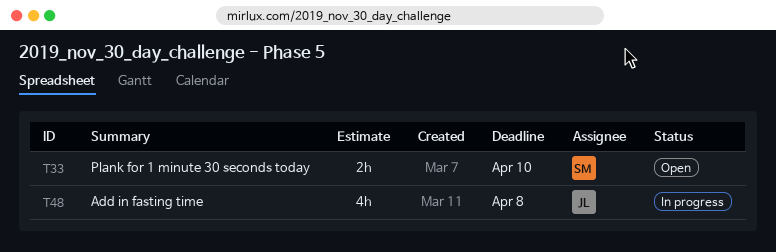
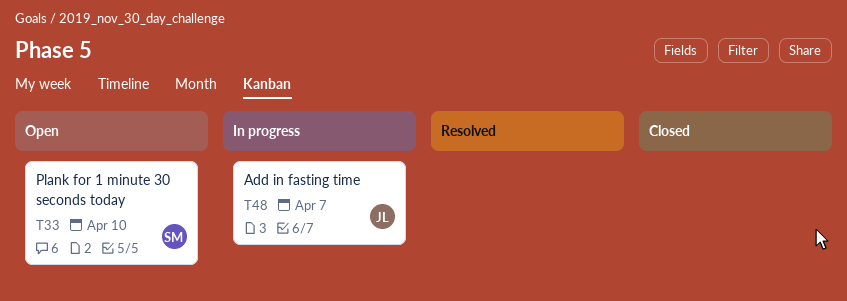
T48, due: Apr 8 -> Apr 7

